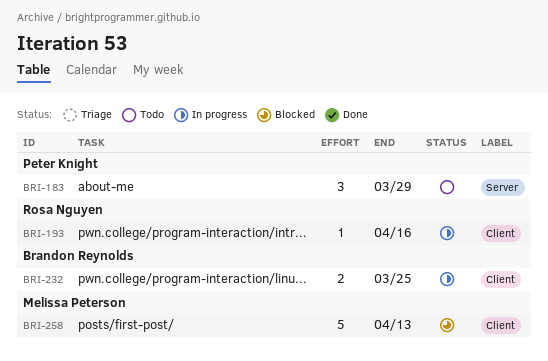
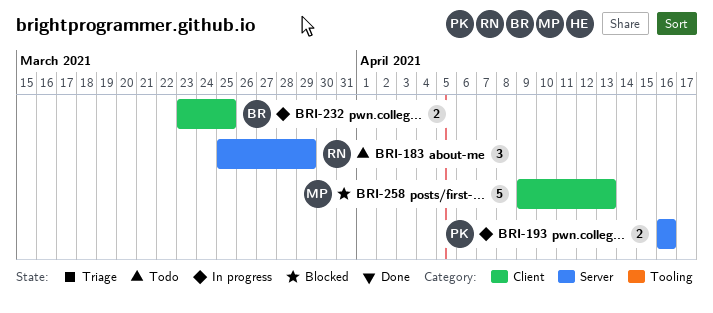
BRI-183, owner: Peter Knight -> Rosa Nguyen
BRI-193, owner: Rosa Nguyen -> Peter Knight
BRI-193, label: Client -> Server
BRI-193, estimate: 1 -> 2

